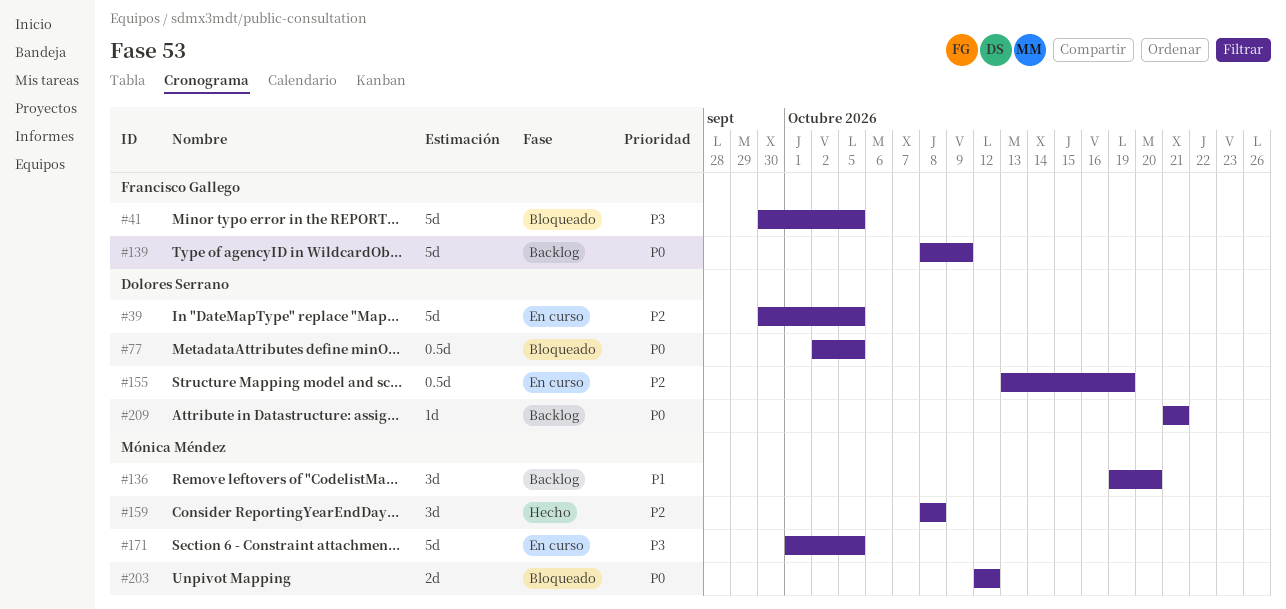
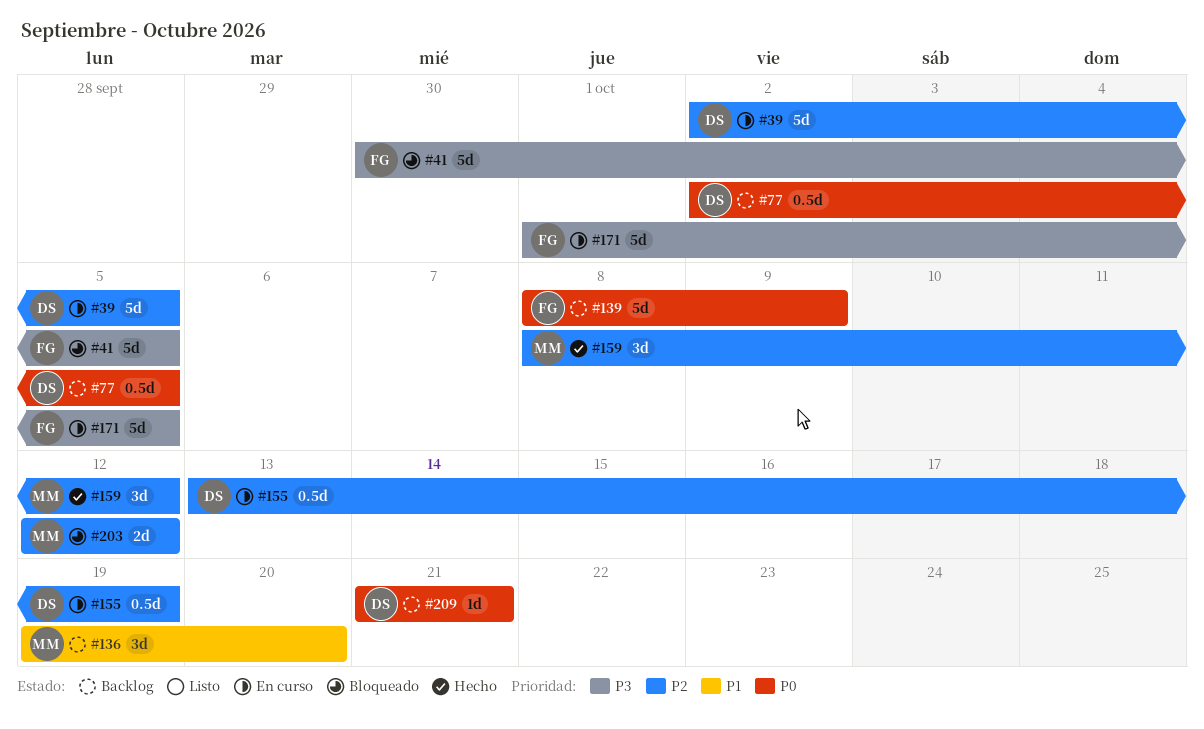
#39, start: Sep 30 -> Oct 2
#77, status: Bloqueado -> Backlog
#159, due: Oct 8 -> Oct 12
#171, owner: Mónica Méndez -> Francisco Gallego
#203, priority: P0 -> P2

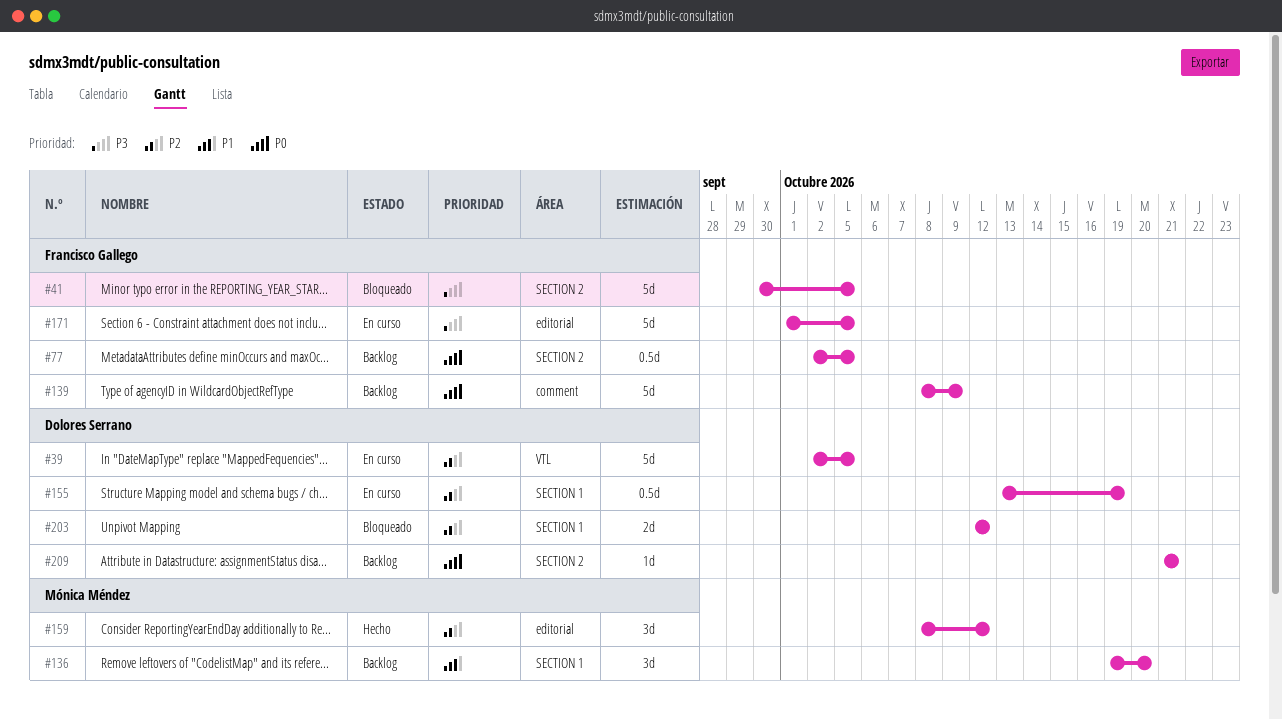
#77, owner: Dolores Serrano -> Francisco Gallego
#203, owner: Mónica Méndez -> Dolores Serrano

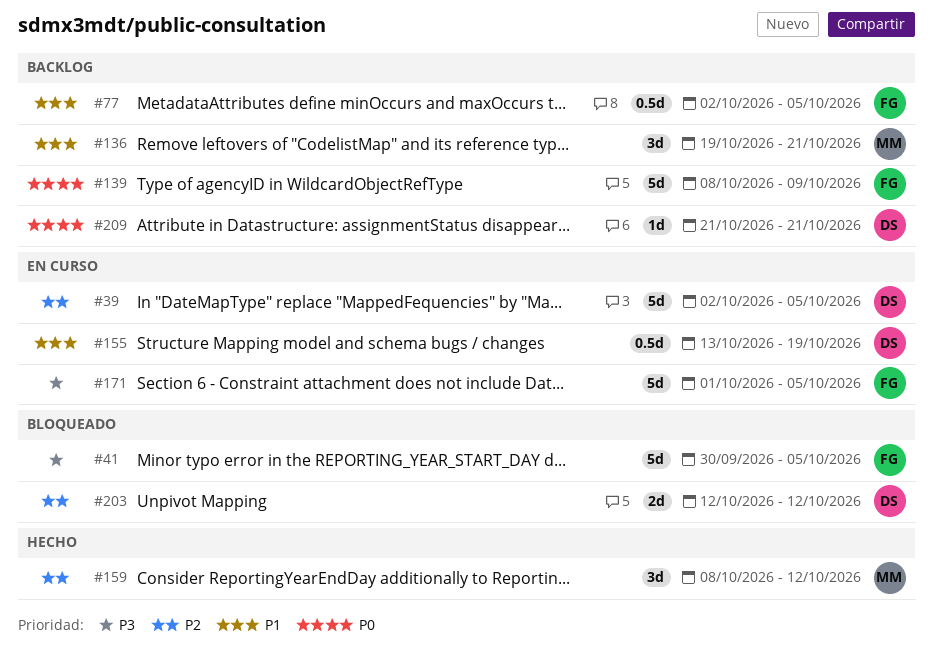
#77, priority: P0 -> P1
#136, due: Oct 20 -> Oct 21
#155, priority: P2 -> P1

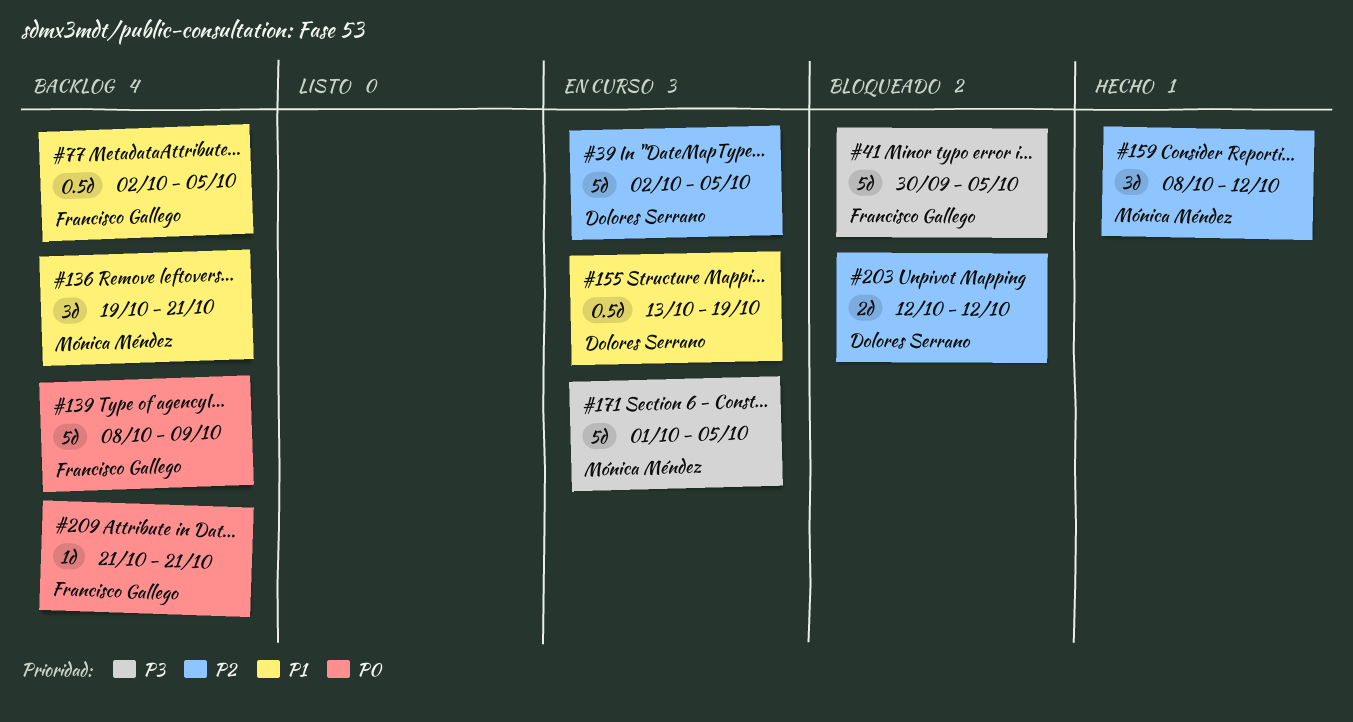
#171, owner: Francisco Gallego -> Mónica Méndez
#209, owner: Dolores Serrano -> Francisco Gallego

